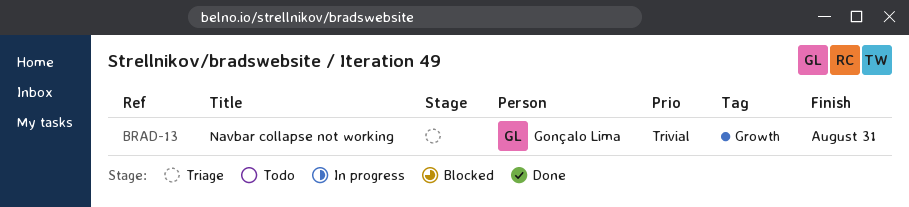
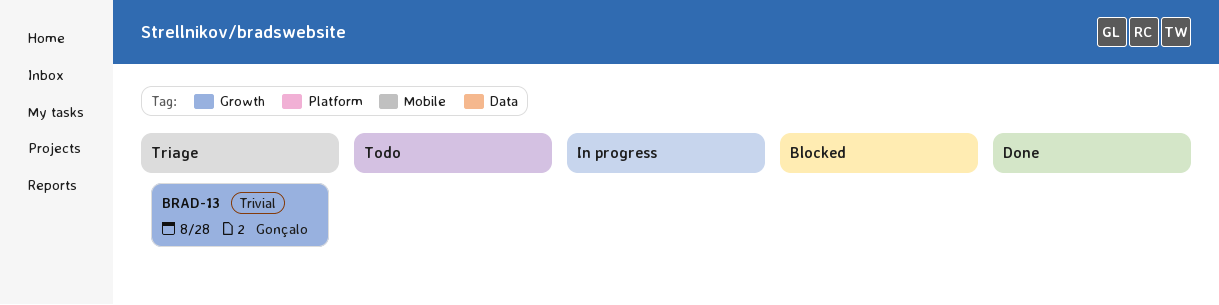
BRAD-13, due: Aug 31 -> Aug 28

